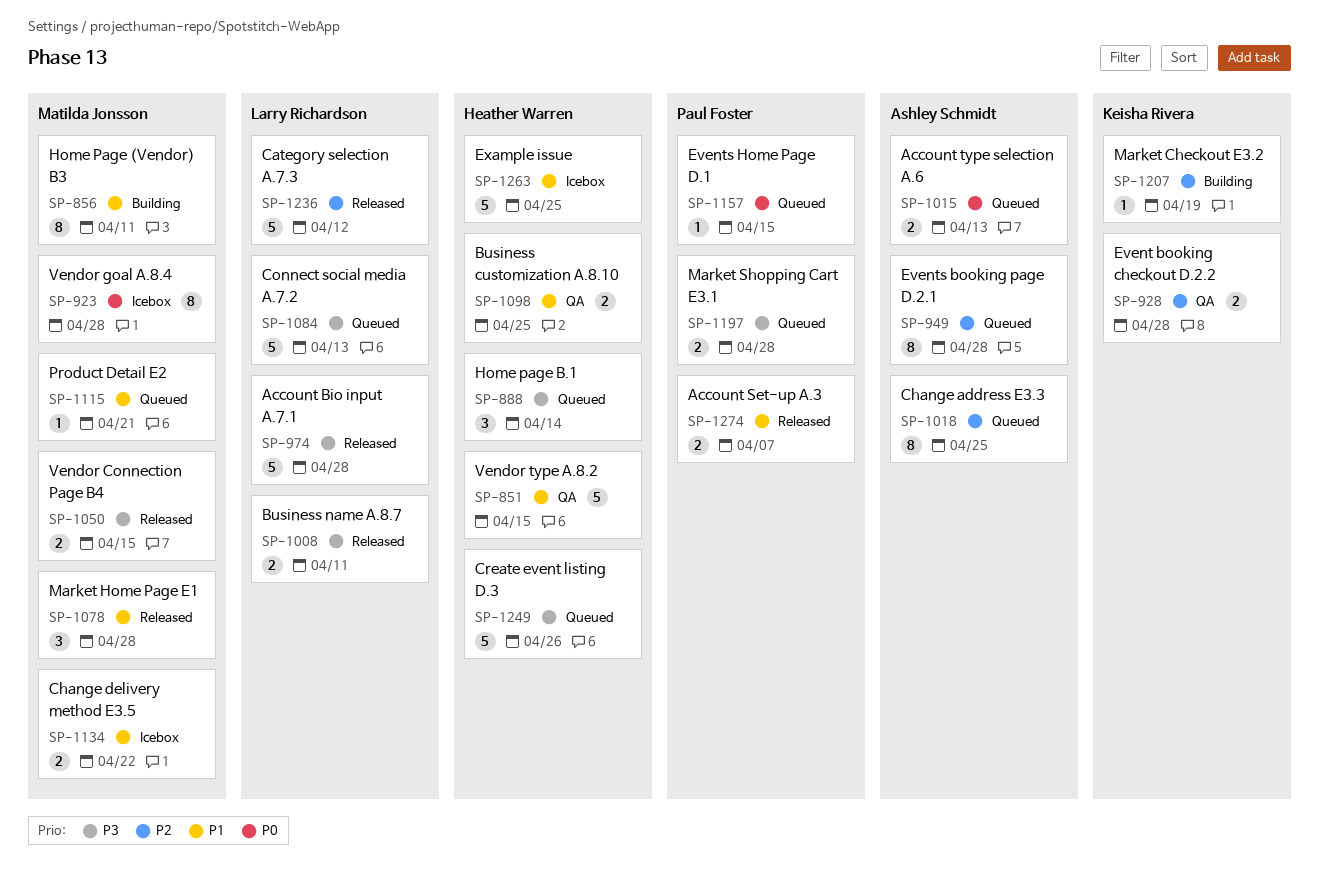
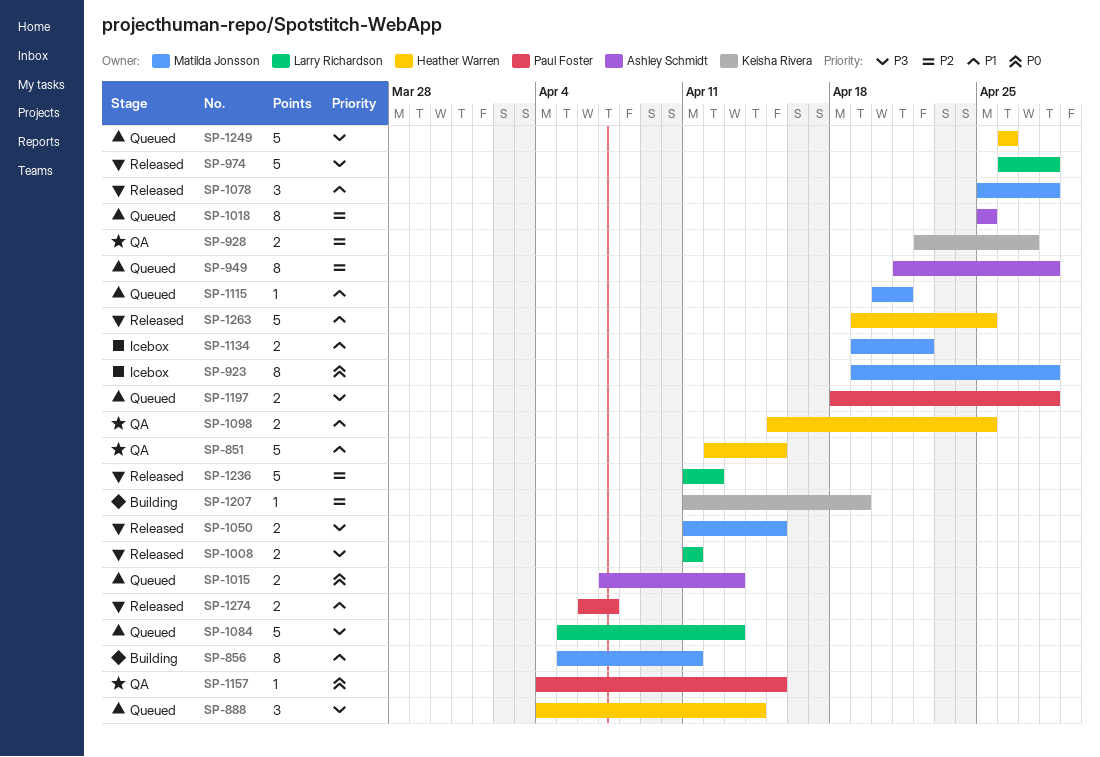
SP-928, due: Apr 28 -> Apr 27
SP-1157, status: Queued -> QA
SP-1263, status: Icebox -> Released

